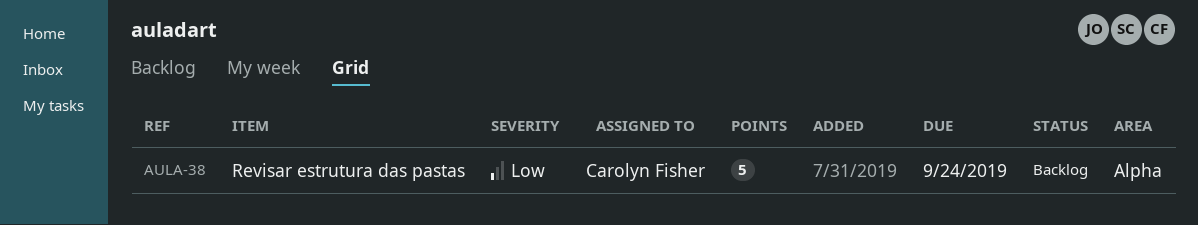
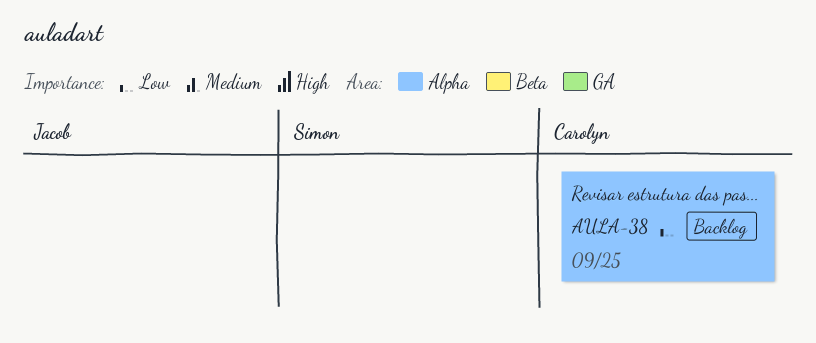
AULA-38, due: Sep 24 -> Sep 25

